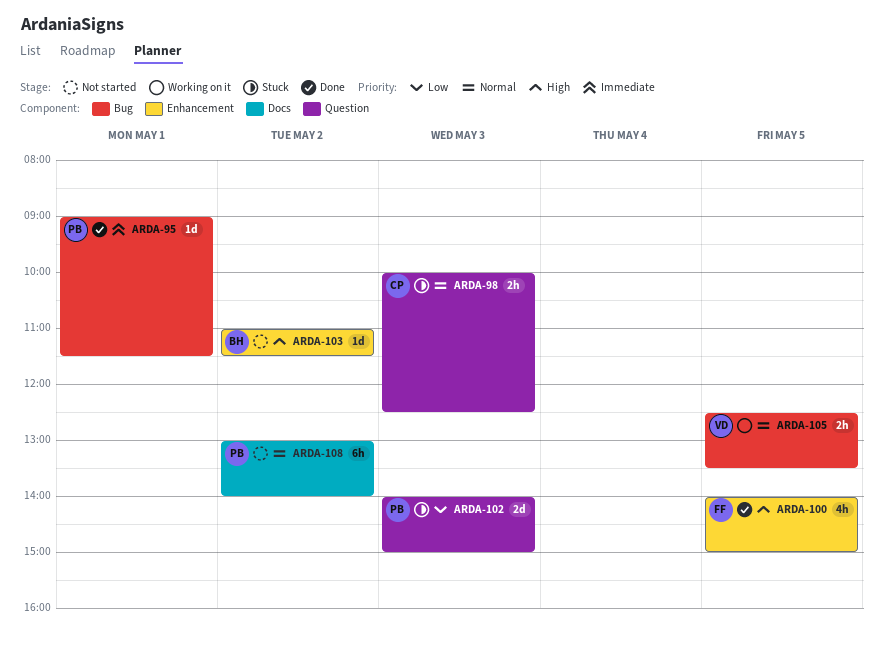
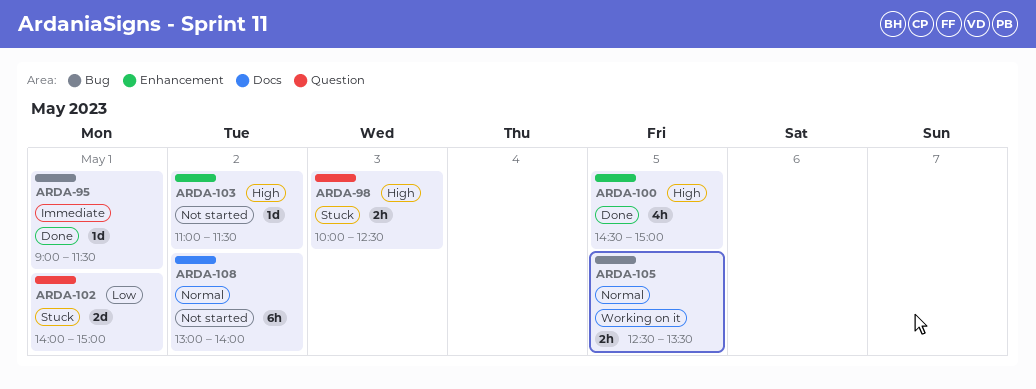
ARDA-98, priority: Normal -> High
ARDA-100, begins: 14:00 -> 14:30
ARDA-102, day: May 3 -> May 1

